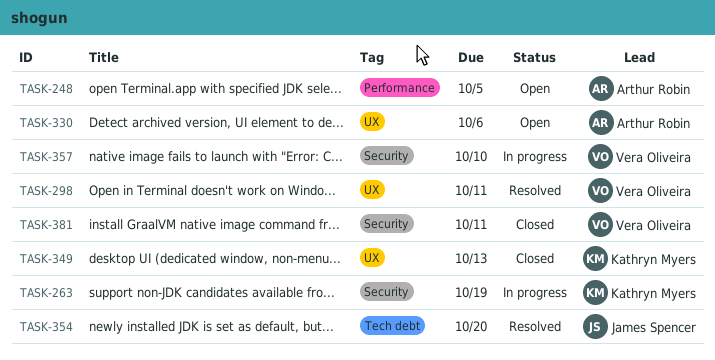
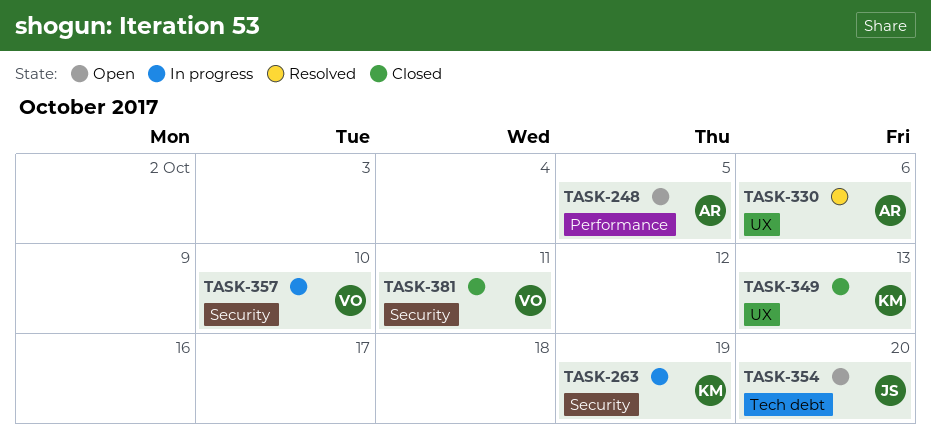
TASK-298: present -> none
TASK-330, status: Open -> Resolved
TASK-354, status: Resolved -> Open

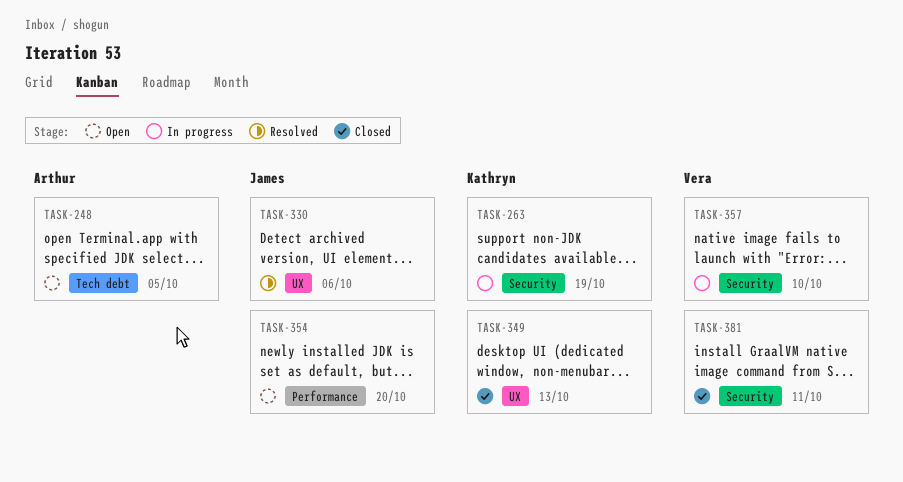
TASK-248, label: Performance -> Tech debt
TASK-330, owner: Arthur -> James
TASK-354, label: Tech debt -> Performance

